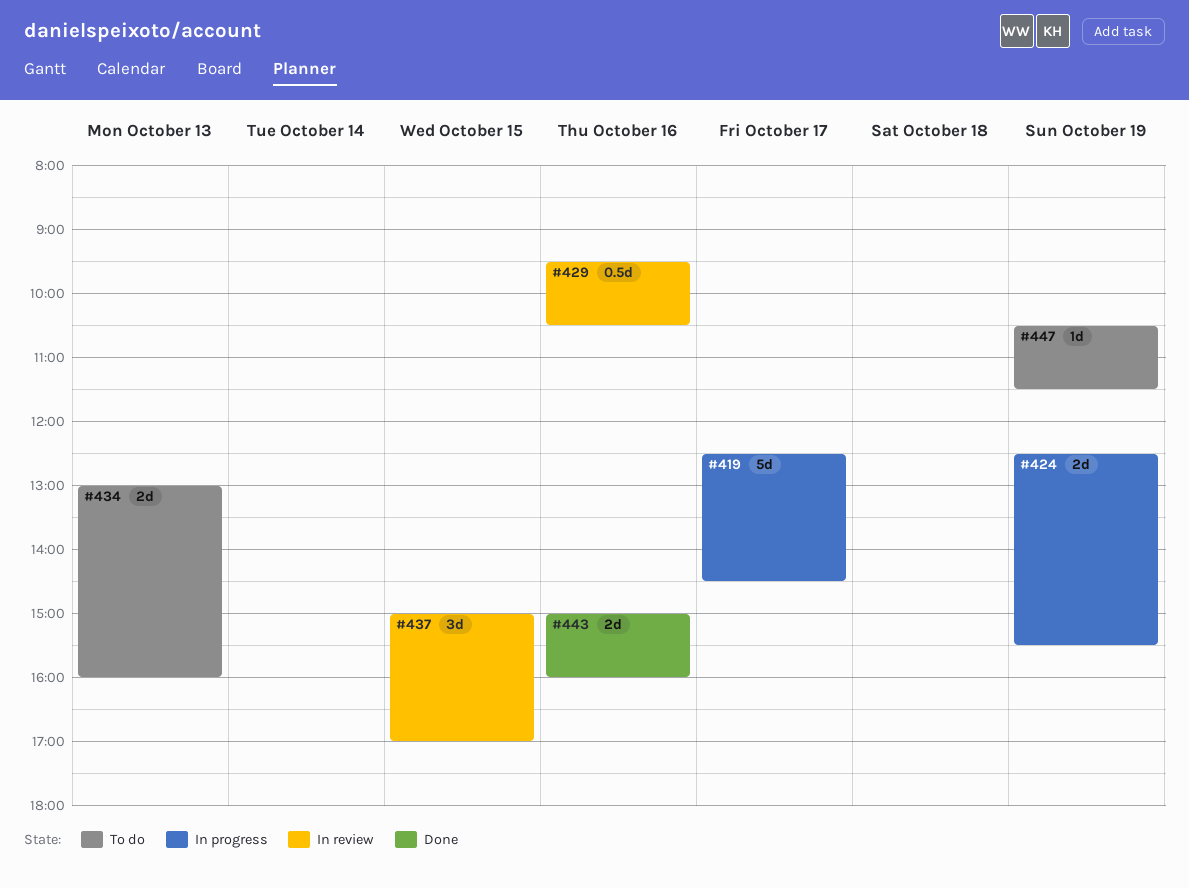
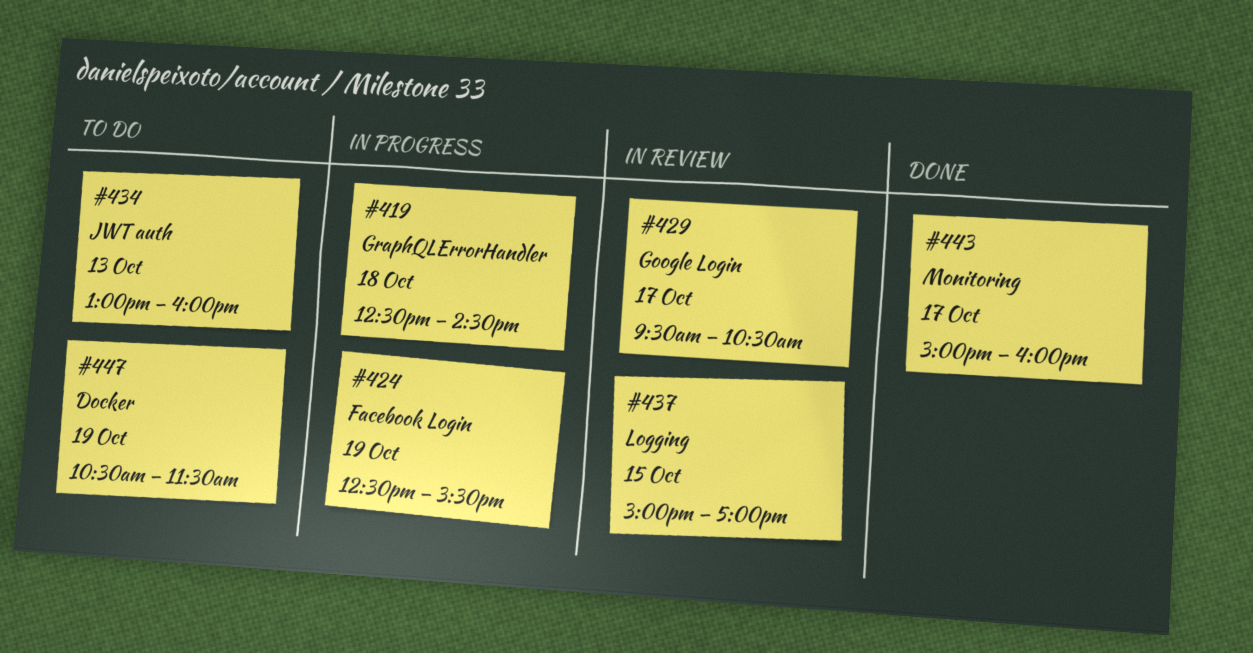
#419, day: Oct 17 -> Oct 18
#429, day: Oct 16 -> Oct 17
#443, day: Oct 16 -> Oct 17

